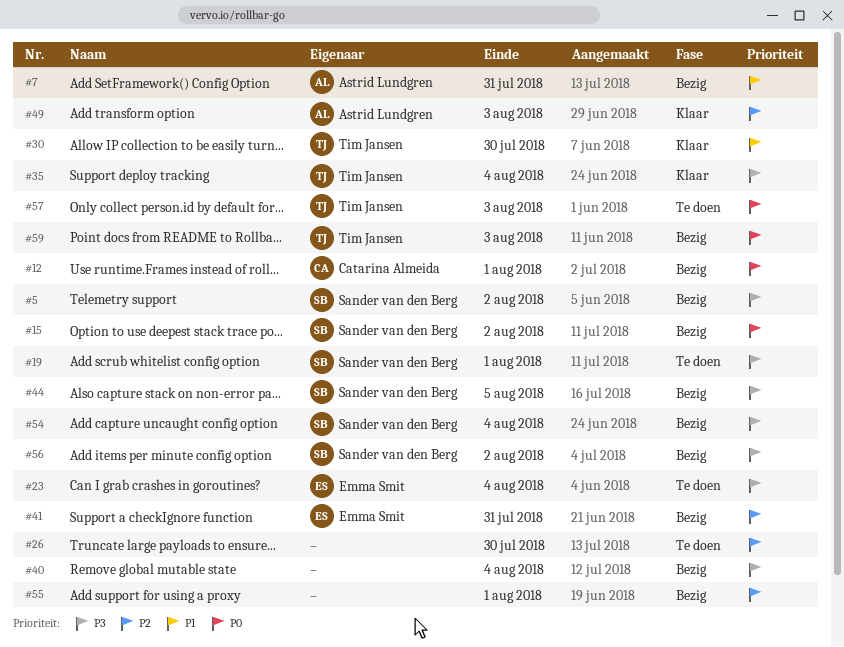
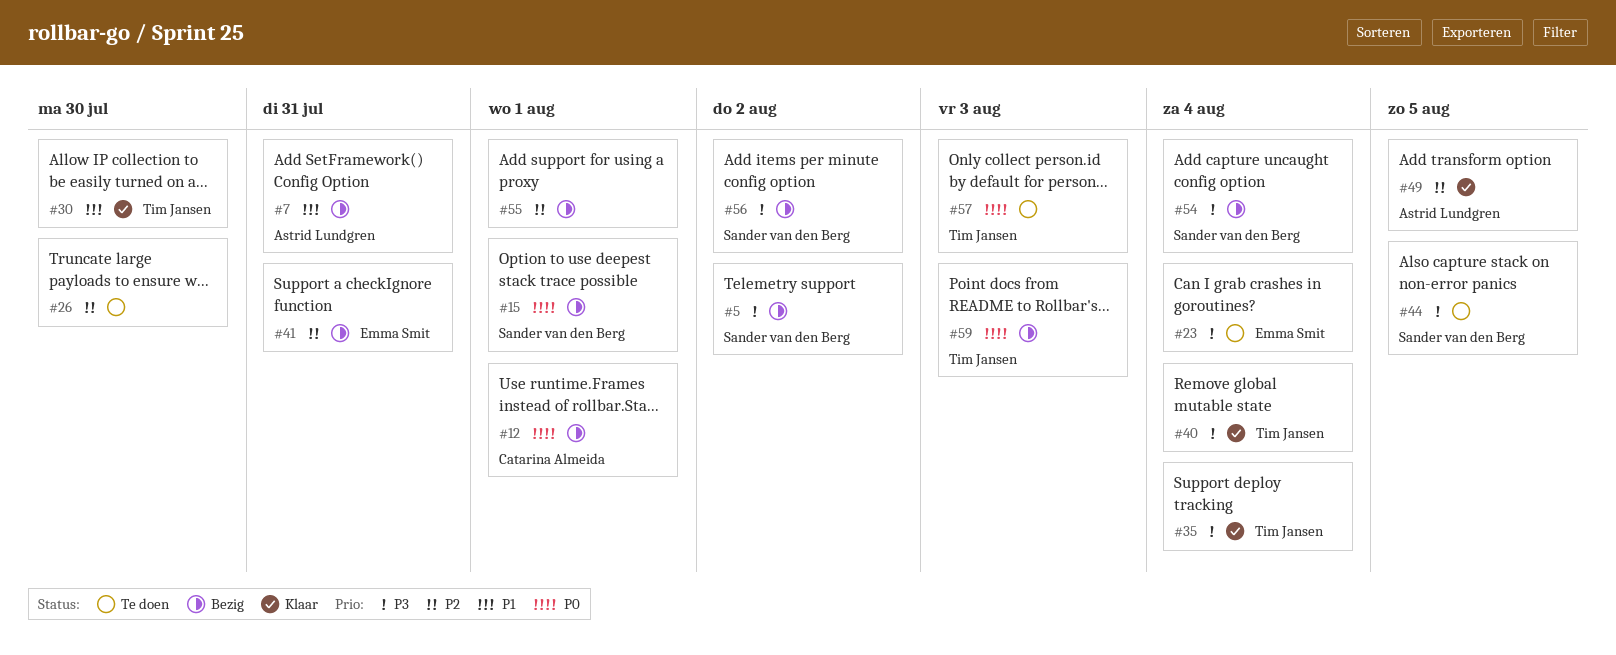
#15, due: Aug 2 -> Aug 1
#19: present -> none
#40, status: Bezig -> Klaar
#40, owner: none -> Tim Jansen
#44, status: Bezig -> Te doen
#49, due: Aug 3 -> Aug 5

